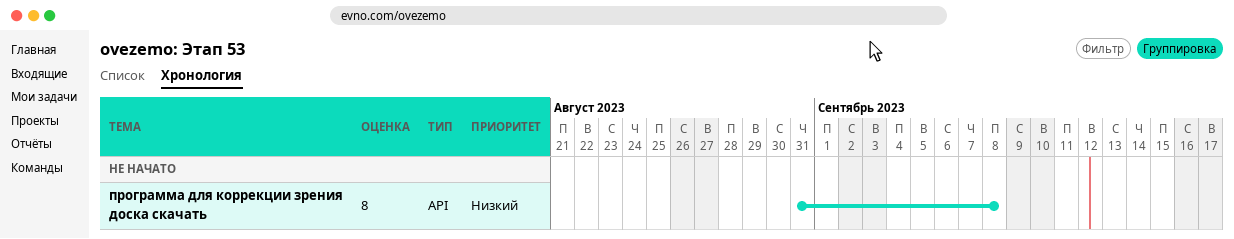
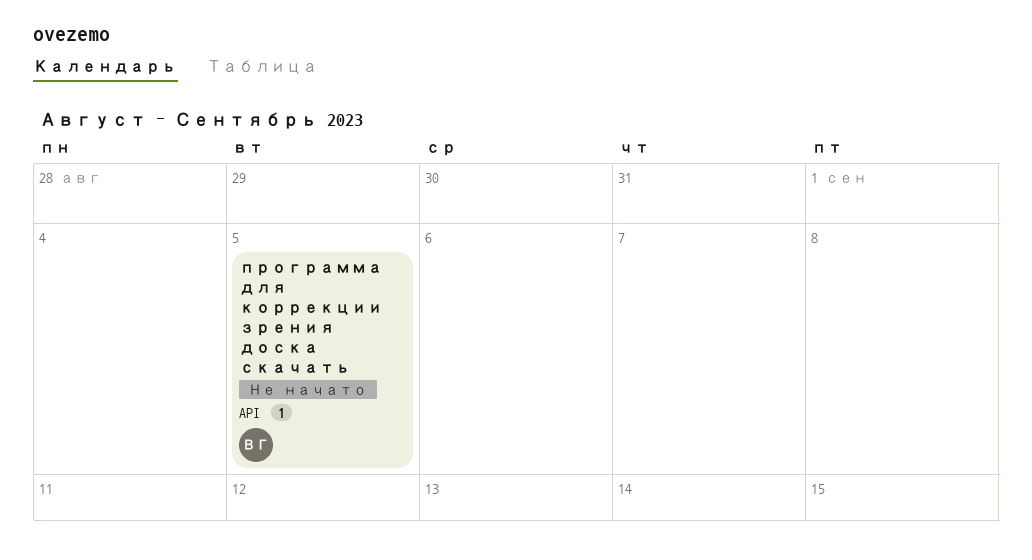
программа для коррекции зрения доска скачать, estimate: 8 -> 1
программа для коррекции зрения доска скачать, due: Sep 8 -> Sep 5

